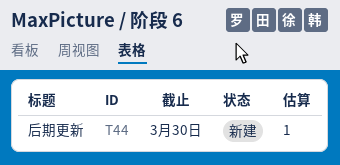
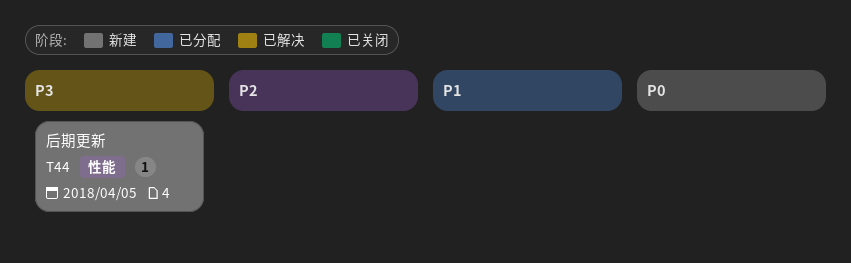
T44, due: Mar 30 -> Apr 5

